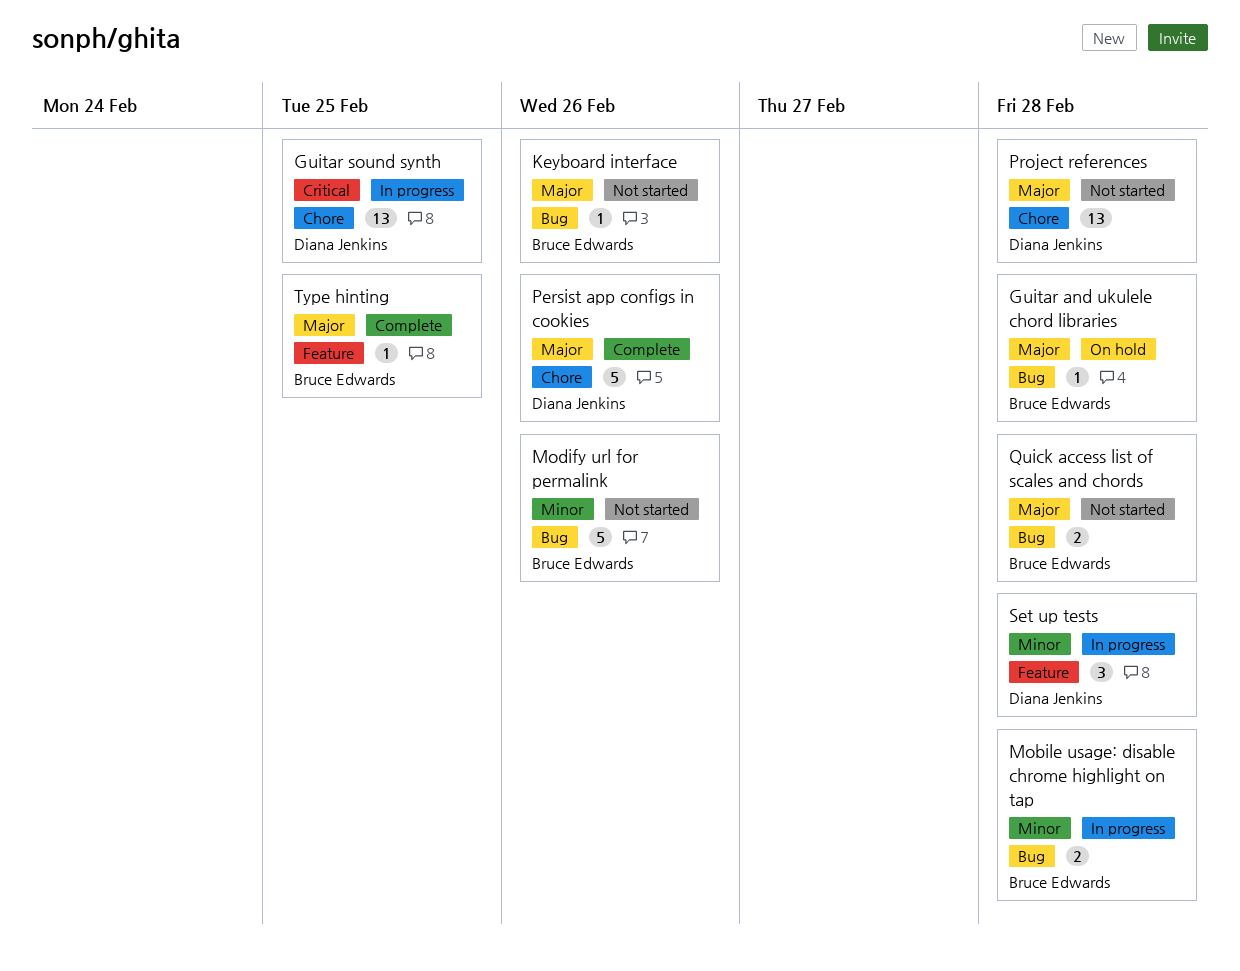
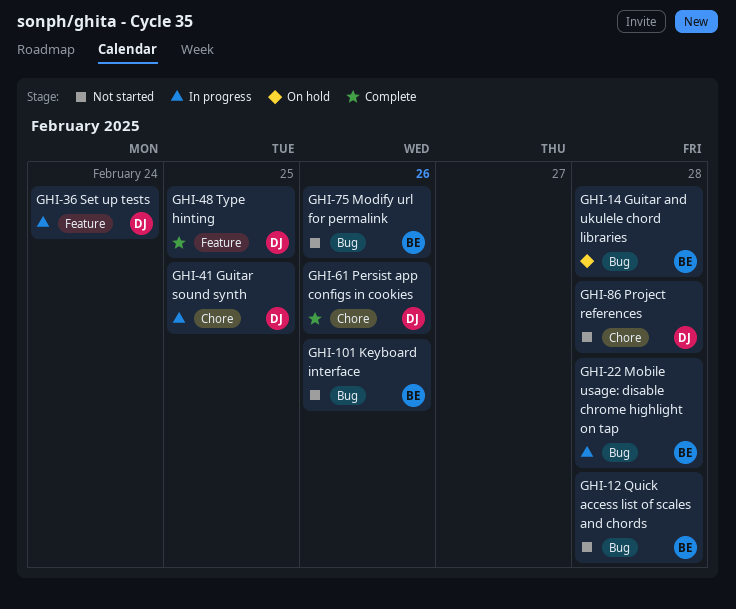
Set up tests, due: Feb 28 -> Feb 24
Type hinting, owner: Bruce Edwards -> Diana Jenkins

